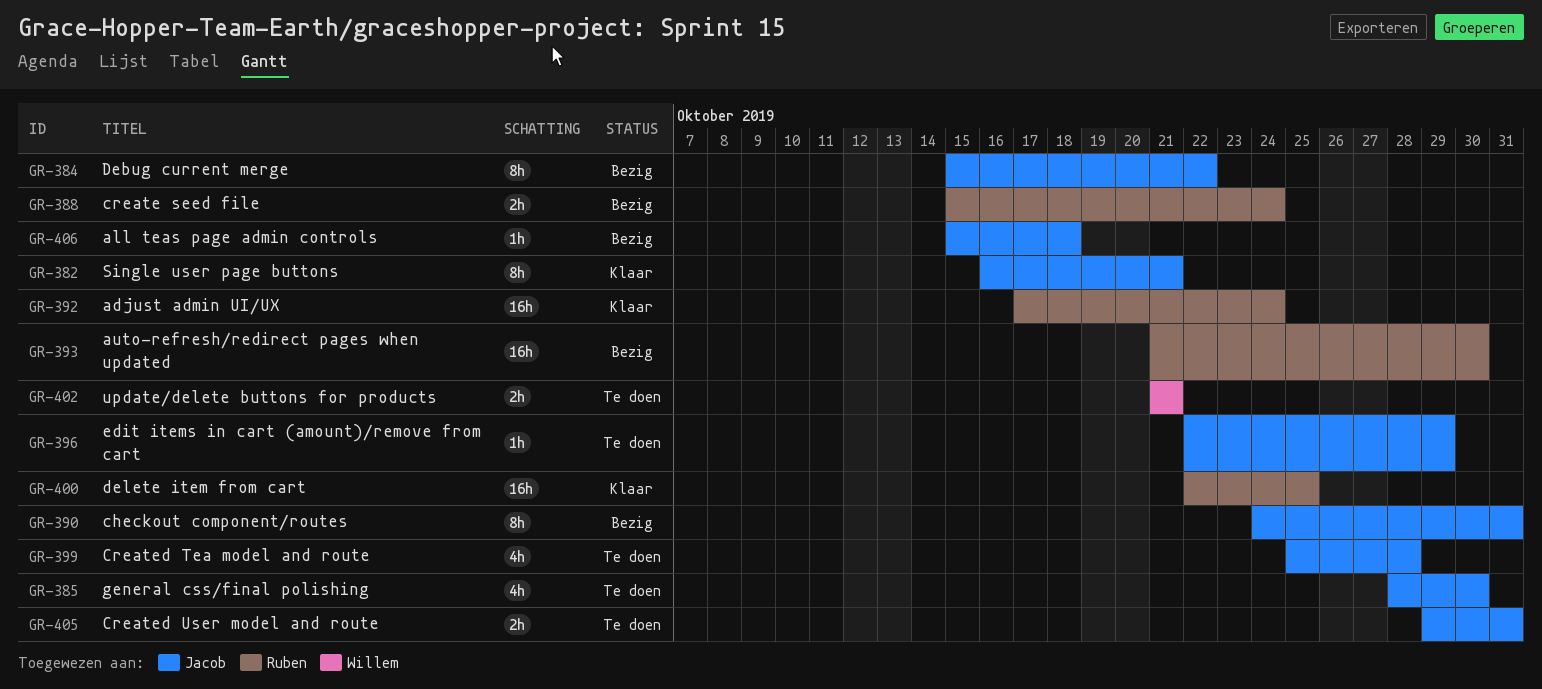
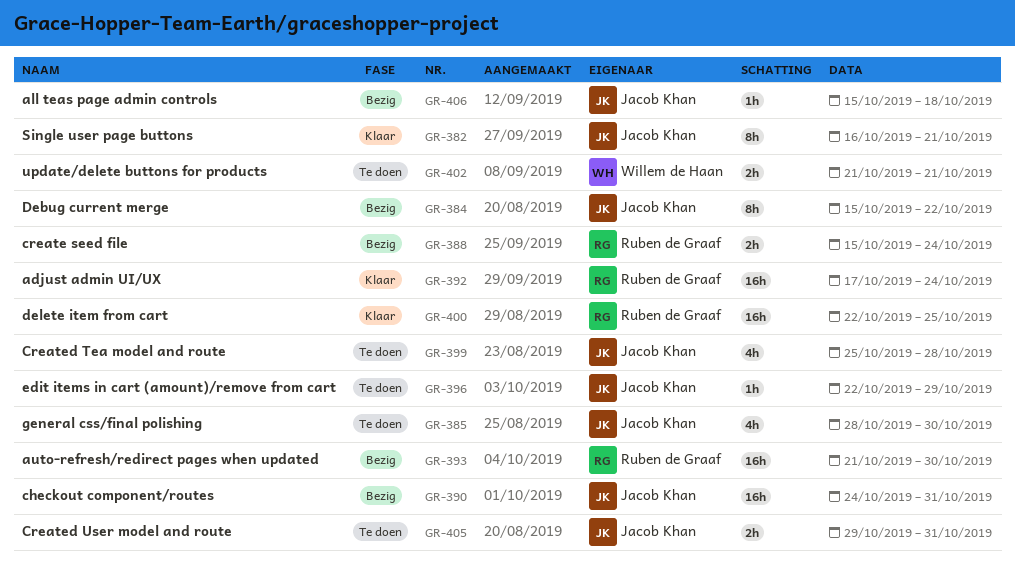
GR-390, estimate: 8h -> 16h

